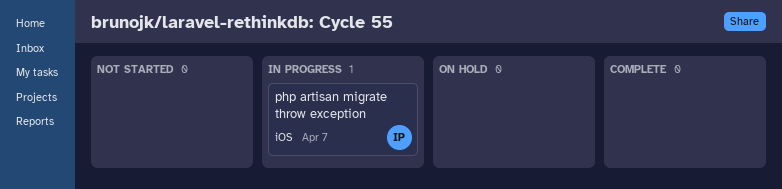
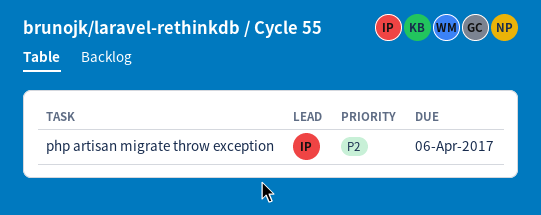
php artisan migrate throw exception, due: Apr 7 -> Apr 6

